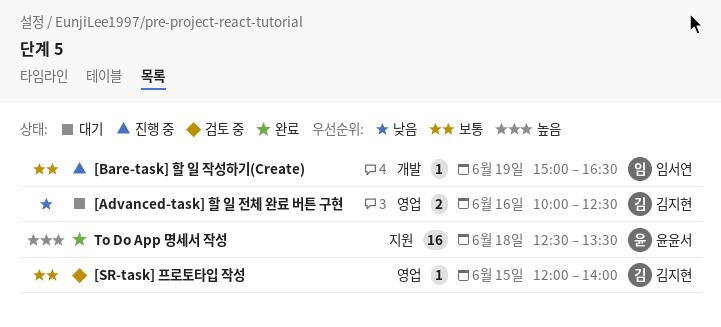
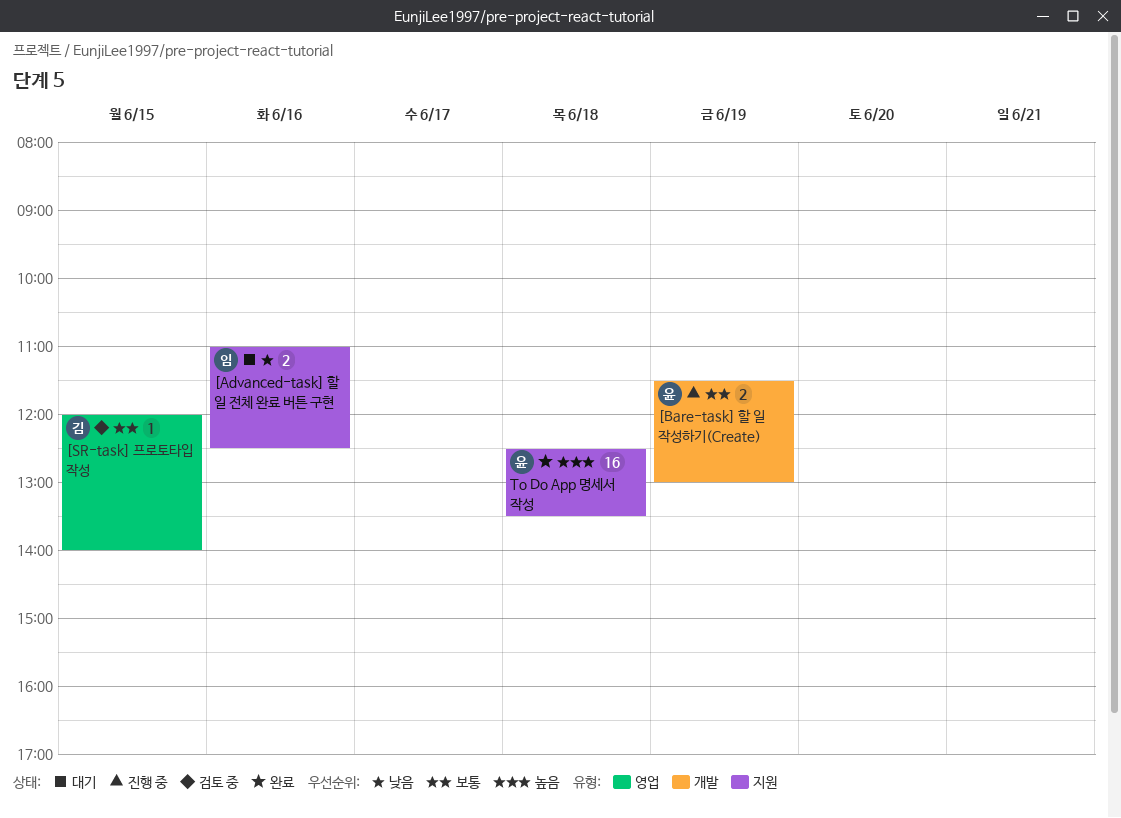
[Advanced-task] 할 일 전체 완료 버튼 구현, owner: 김지현 -> 임서연
[Advanced-task] 할 일 전체 완료 버튼 구현, label: 영업 -> 지원
[Advanced-task] 할 일 전체 완료 버튼 구현, begins: 10:00 -> 11:00
[Bare-task] 할 일 작성하기(Create), owner: 임서연 -> 윤윤서
[Bare-task] 할 일 작성하기(Create), estimate: 1 -> 2
[Bare-task] 할 일 작성하기(Create), begins: 15:00 -> 11:30
[Bare-task] 할 일 작성하기(Create), ends: 16:30 -> 13:00

